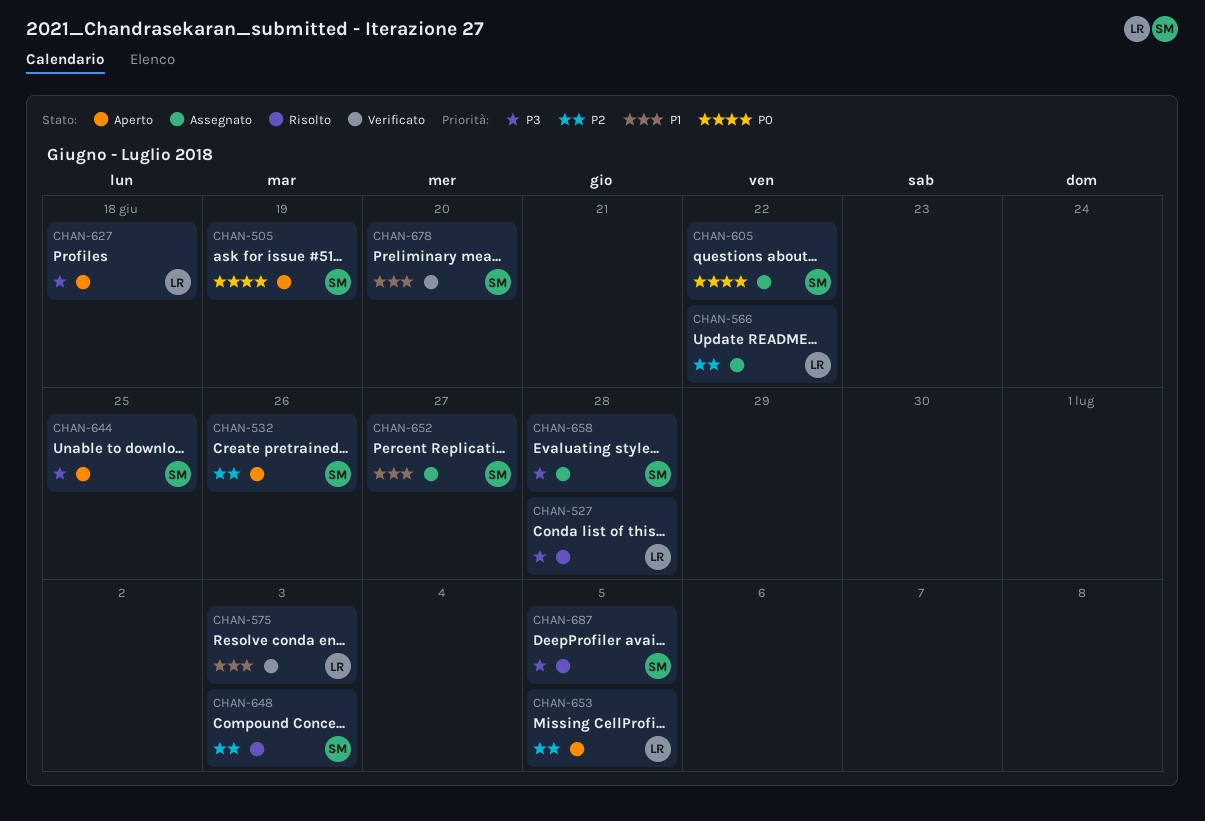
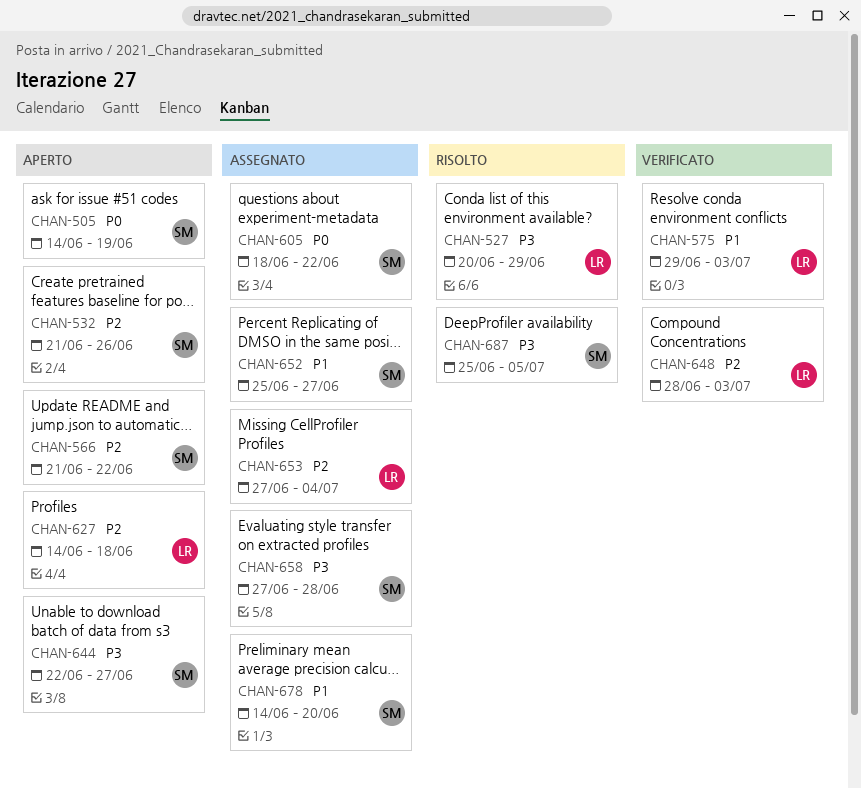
CHAN-527, due: Jun 28 -> Jun 29
CHAN-566, status: Assegnato -> Aperto
CHAN-566, owner: LR -> SM
CHAN-627, priority: P3 -> P2
CHAN-644, due: Jun 25 -> Jun 27
CHAN-648, status: Risolto -> Verificato
CHAN-648, owner: SM -> LR
CHAN-653, status: Aperto -> Assegnato
CHAN-653, due: Jul 5 -> Jul 4
CHAN-678, status: Verificato -> Assegnato

